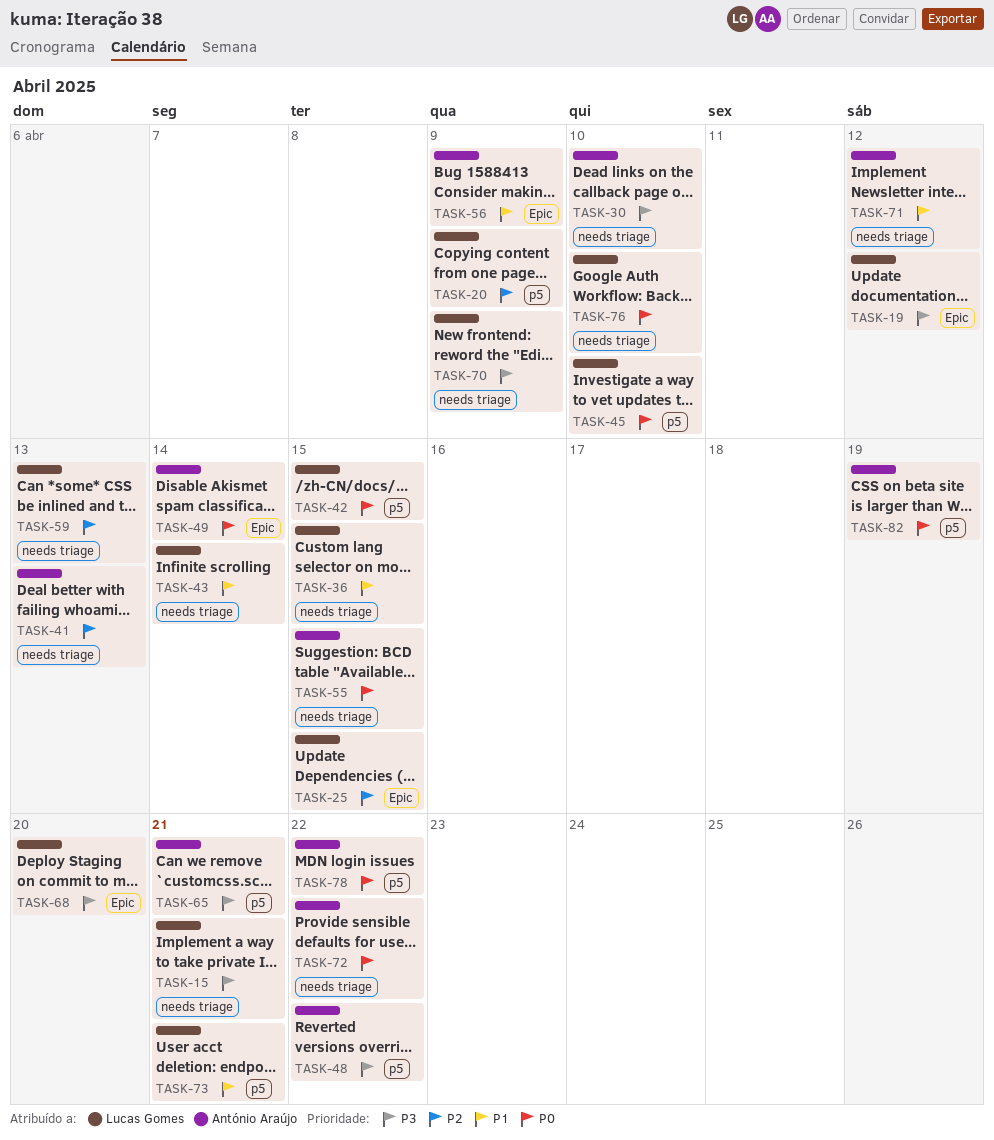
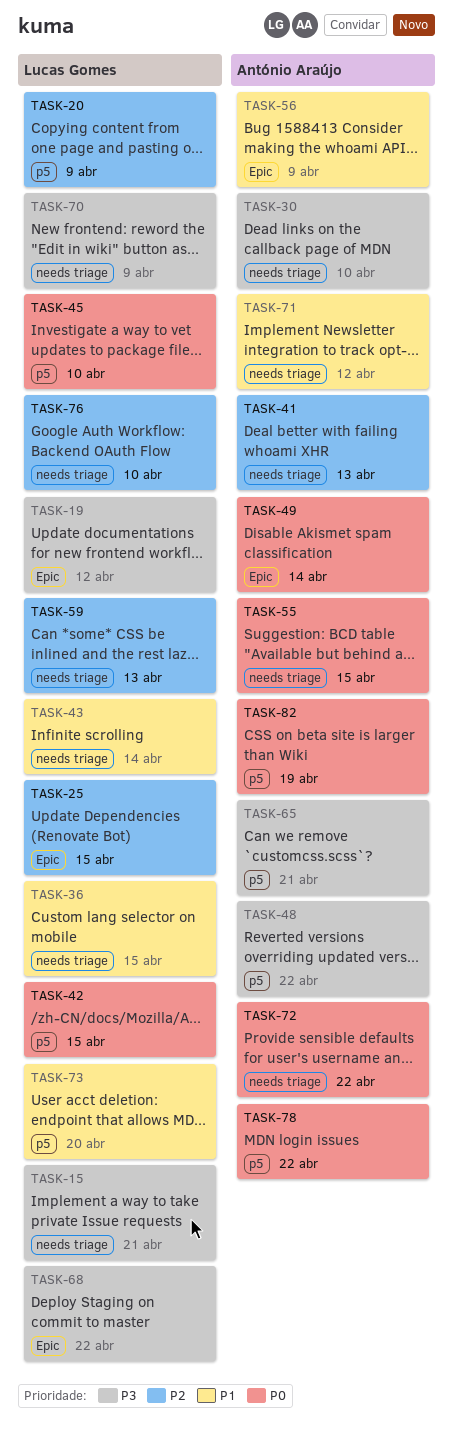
TASK-68, due: Apr 20 -> Apr 22
TASK-73, due: Apr 21 -> Apr 20
TASK-76, priority: P0 -> P2

